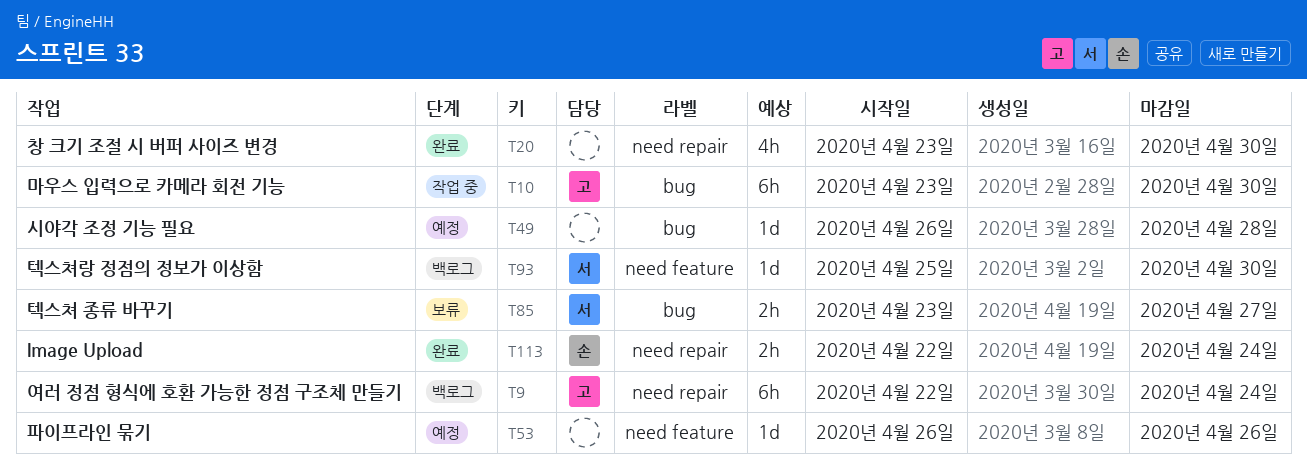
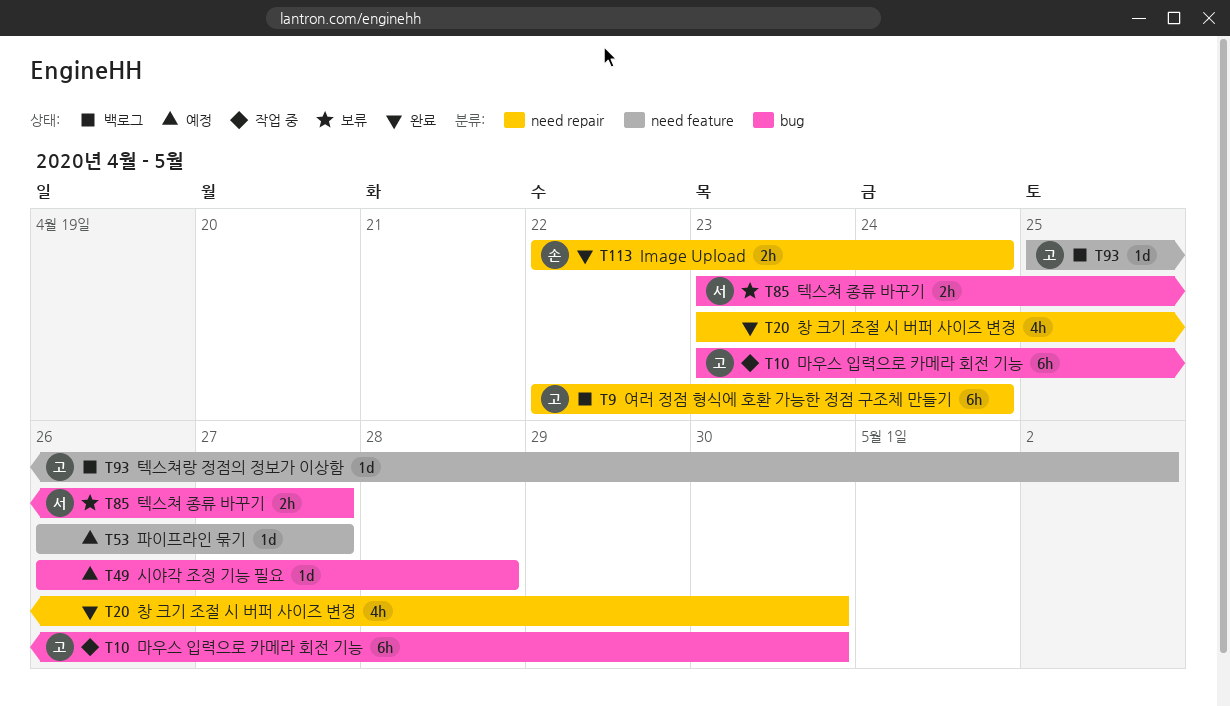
T53, due: Apr 26 -> Apr 27
T93, owner: 서 -> 고
T93, due: Apr 30 -> May 2

